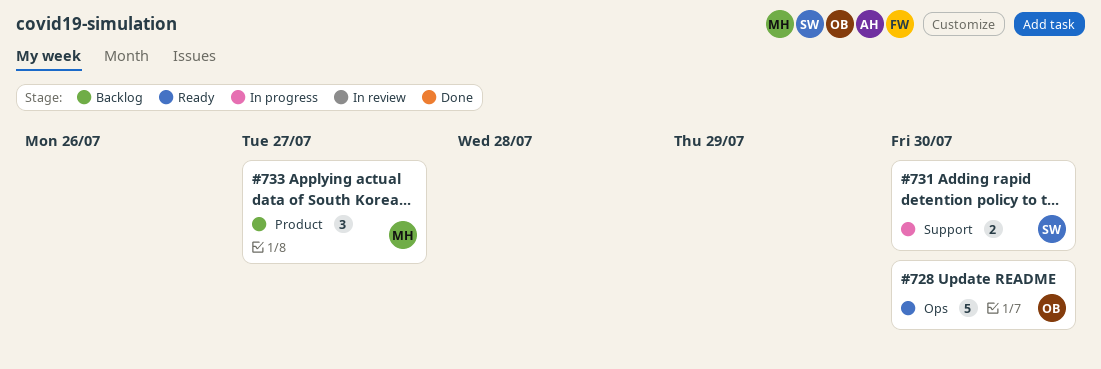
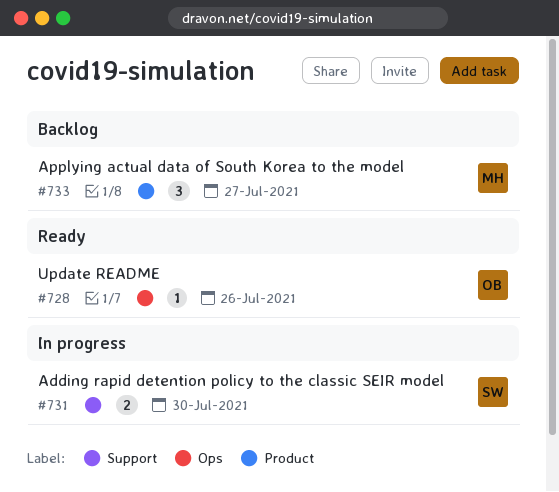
#728, estimate: 5 -> 1
#728, due: Jul 30 -> Jul 26

